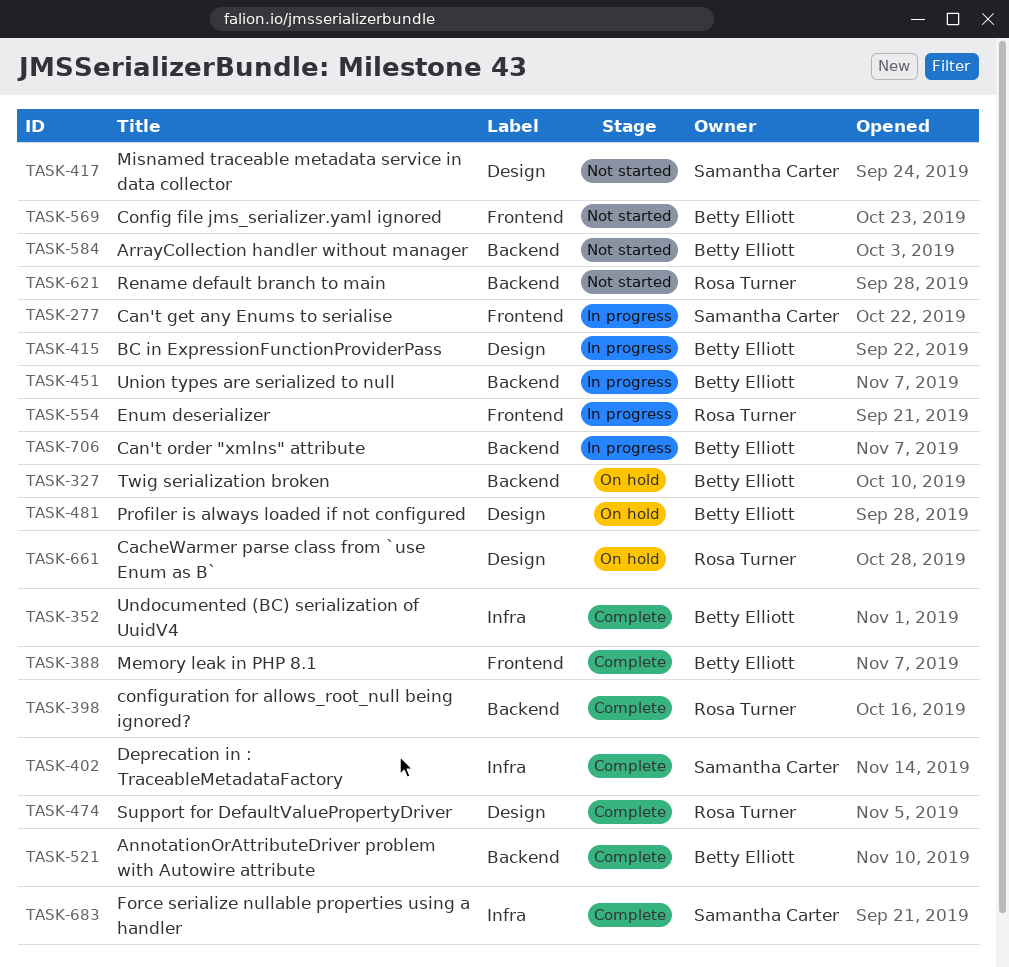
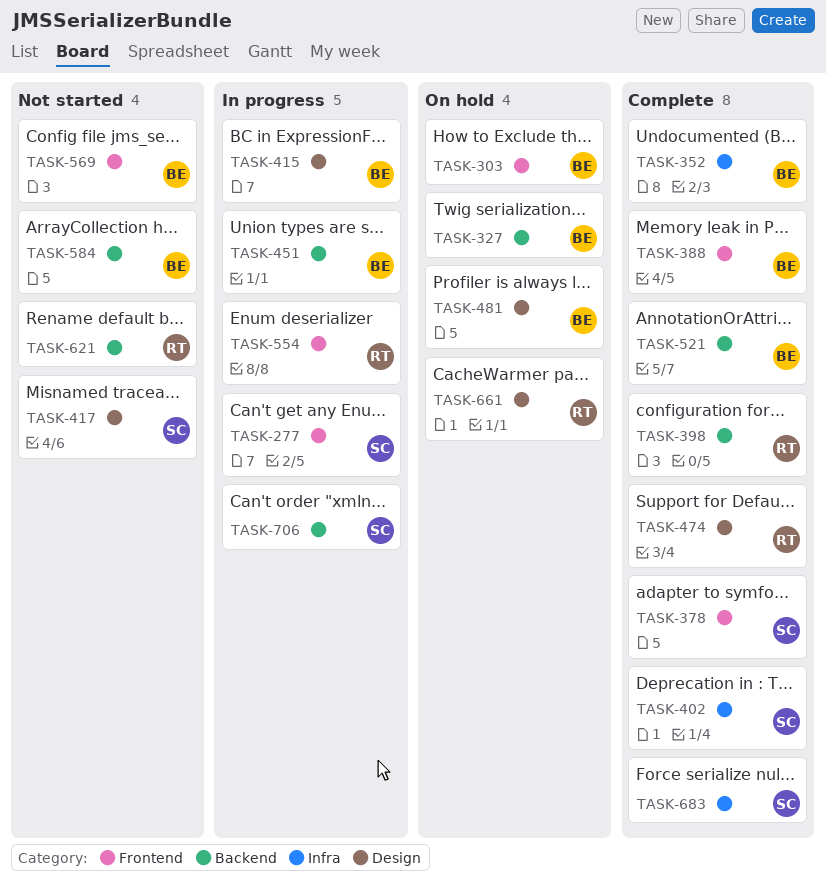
TASK-303: none -> present
TASK-378: none -> present
TASK-706, owner: Betty Elliott -> Samantha Carter

